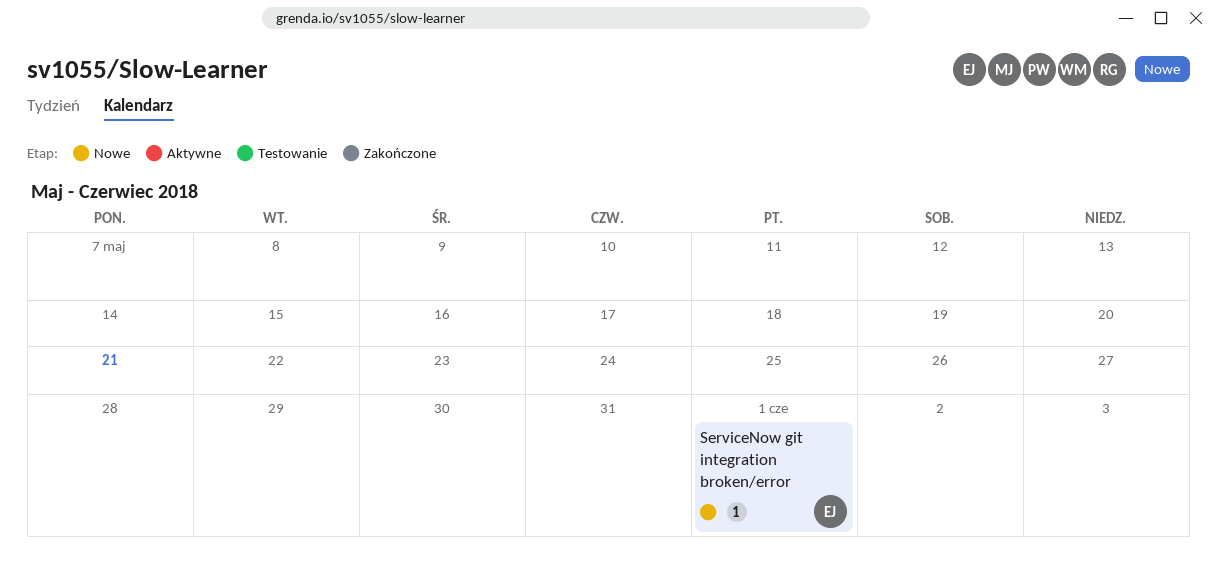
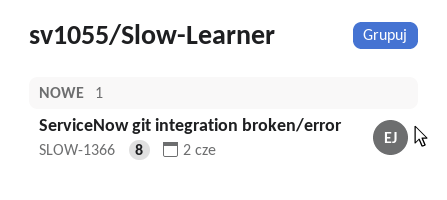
ServiceNow git integration broken/error, estimate: 1 -> 8
ServiceNow git integration broken/error, due: Jun 1 -> Jun 2

